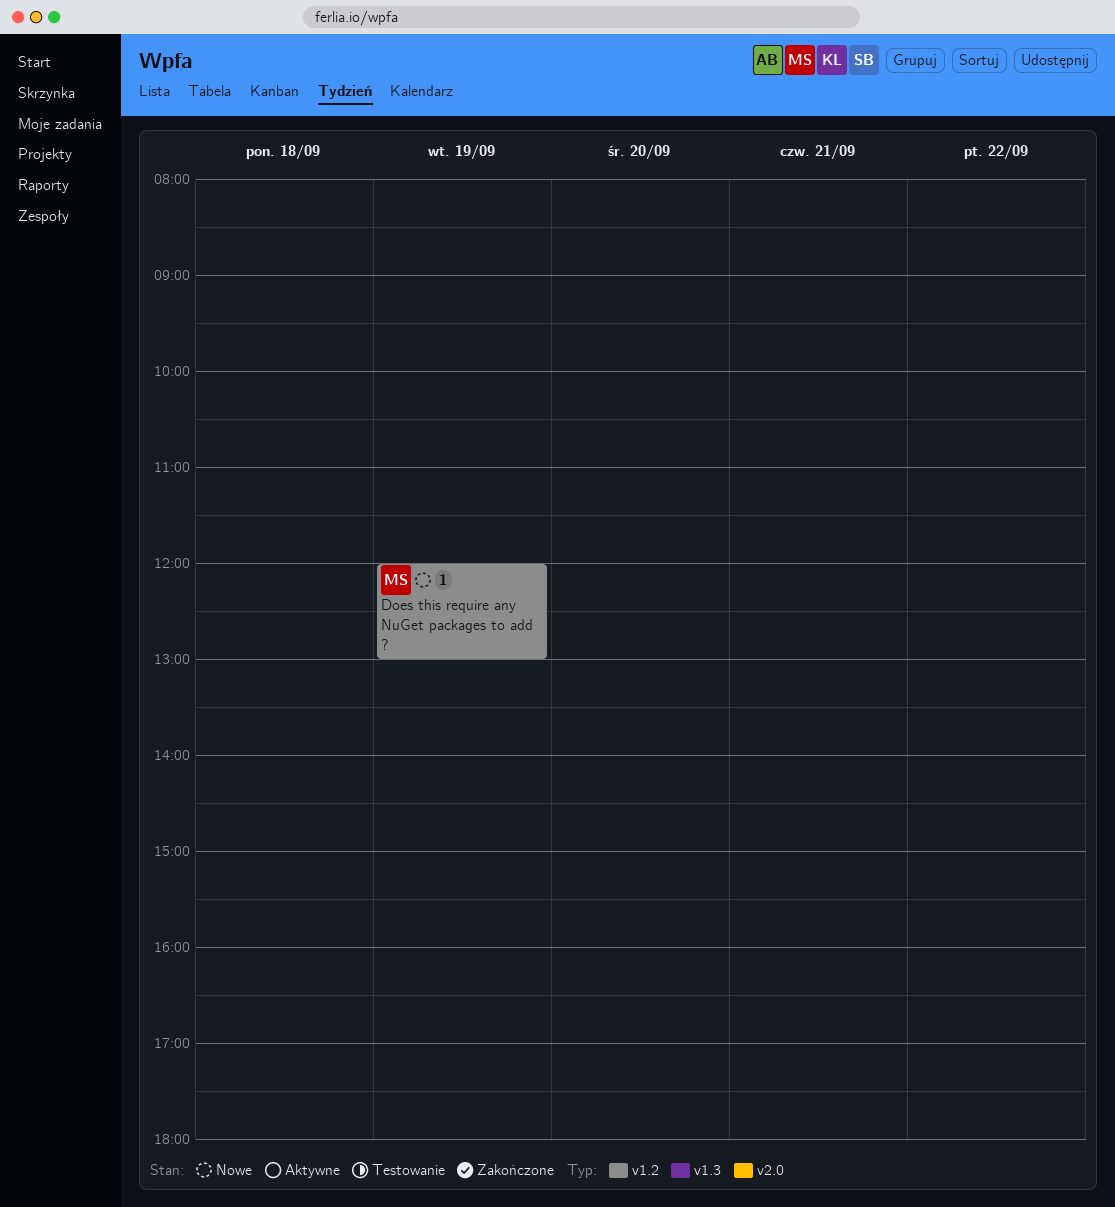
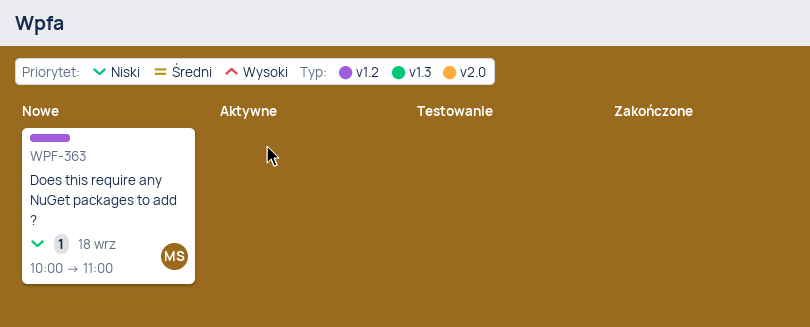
Does this require any NuGet packages to add ?, day: Sep 19 -> Sep 18
Does this require any NuGet packages to add ?, begins: 12:00 -> 10:00
Does this require any NuGet packages to add ?, ends: 13:00 -> 11:00

